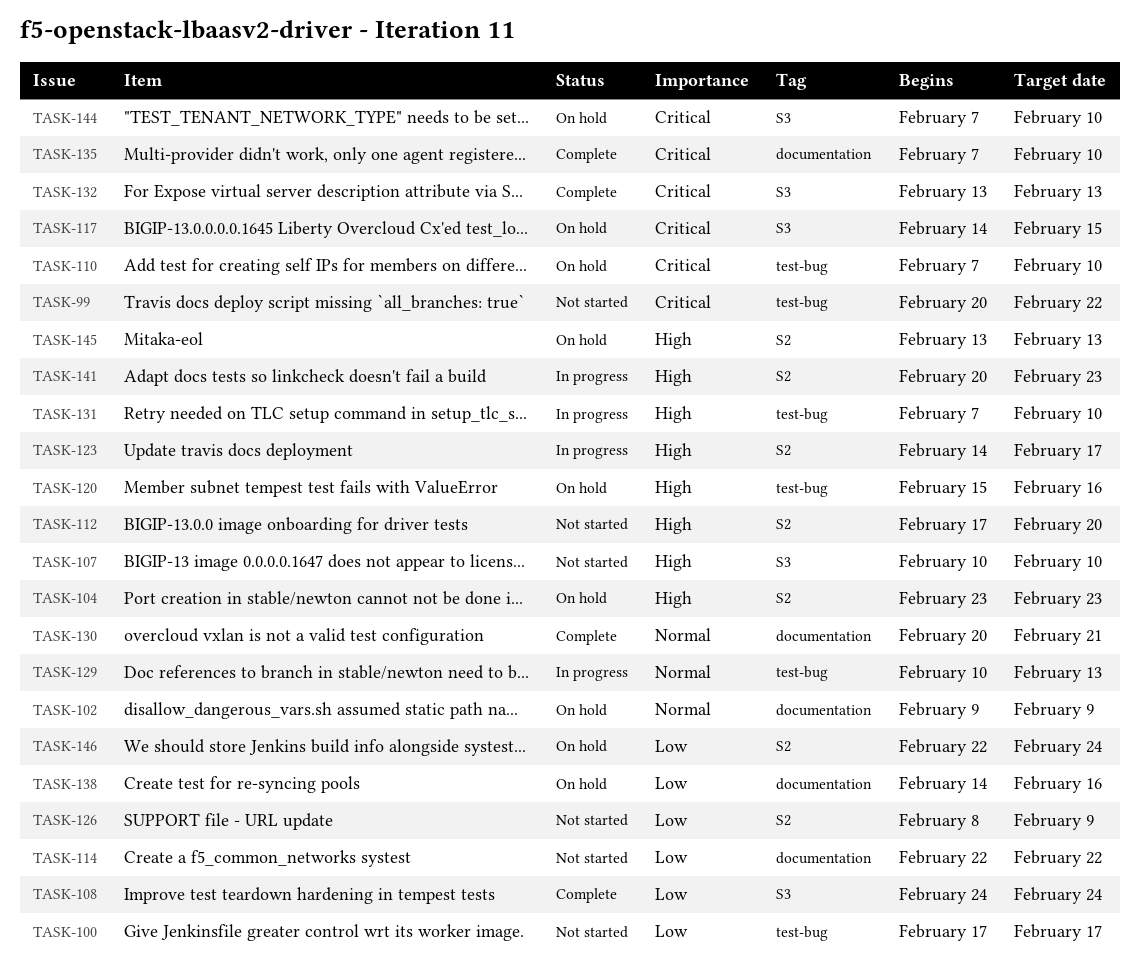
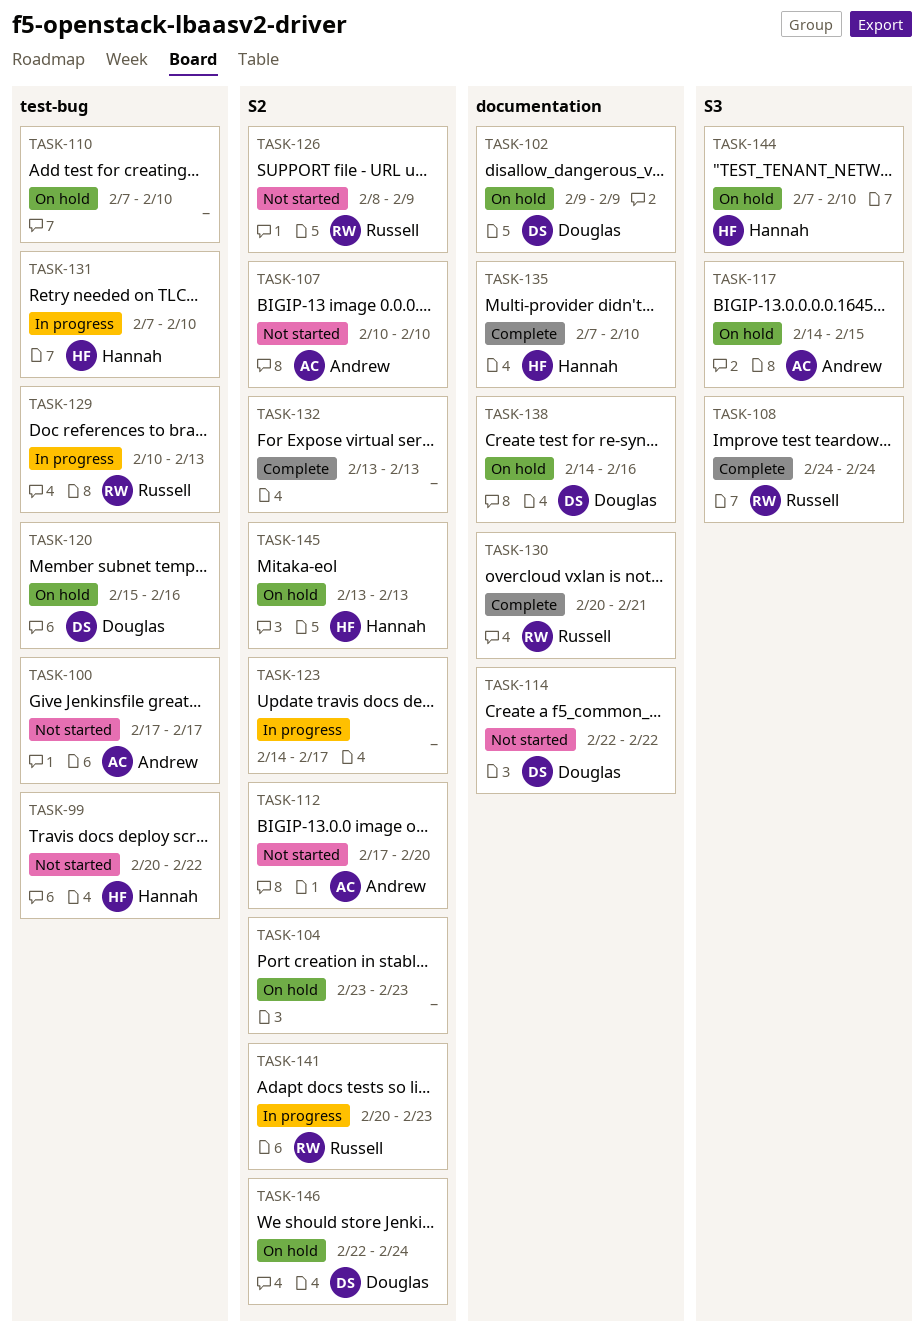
TASK-107, label: S3 -> S2
TASK-132, label: S3 -> S2

